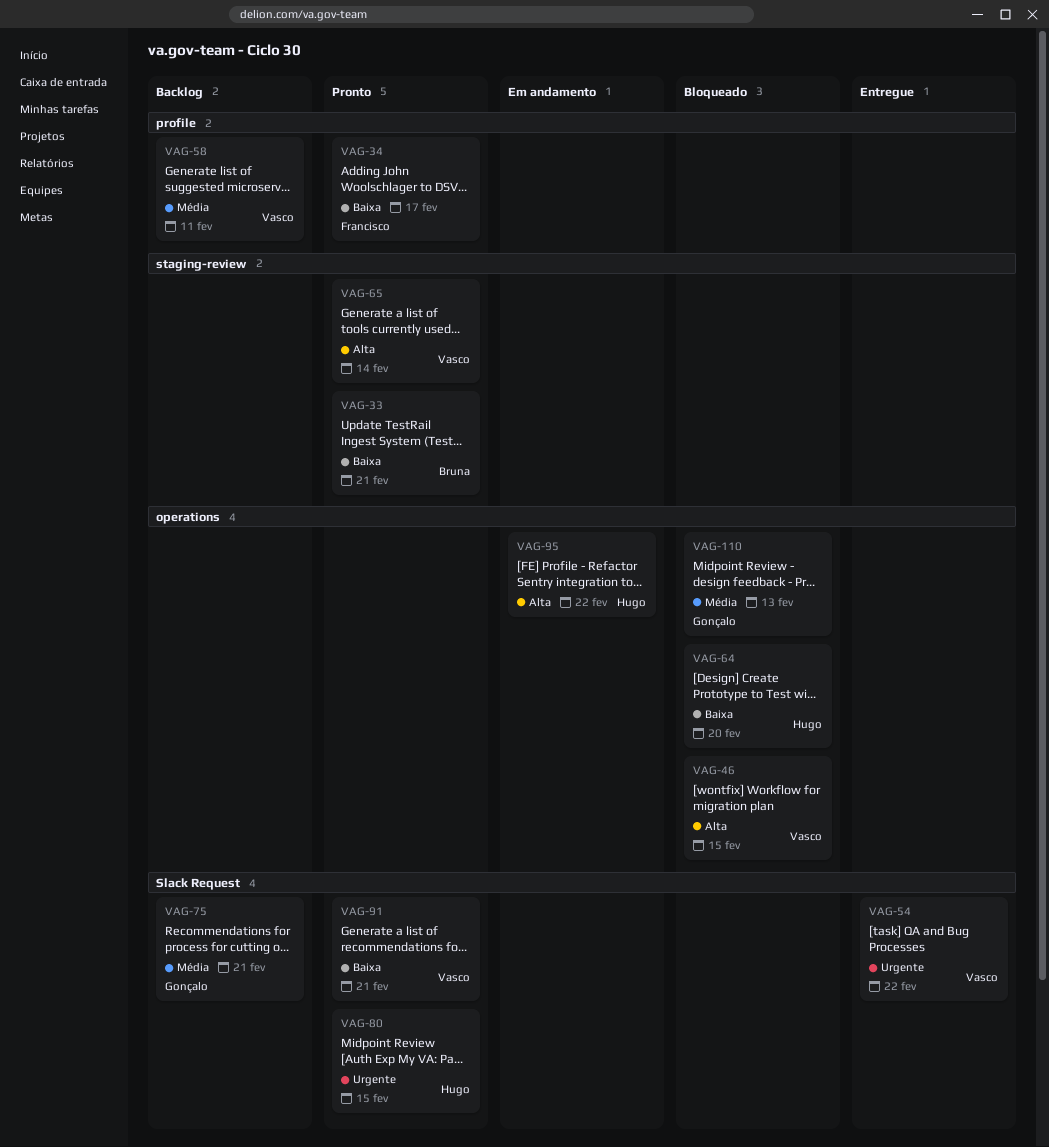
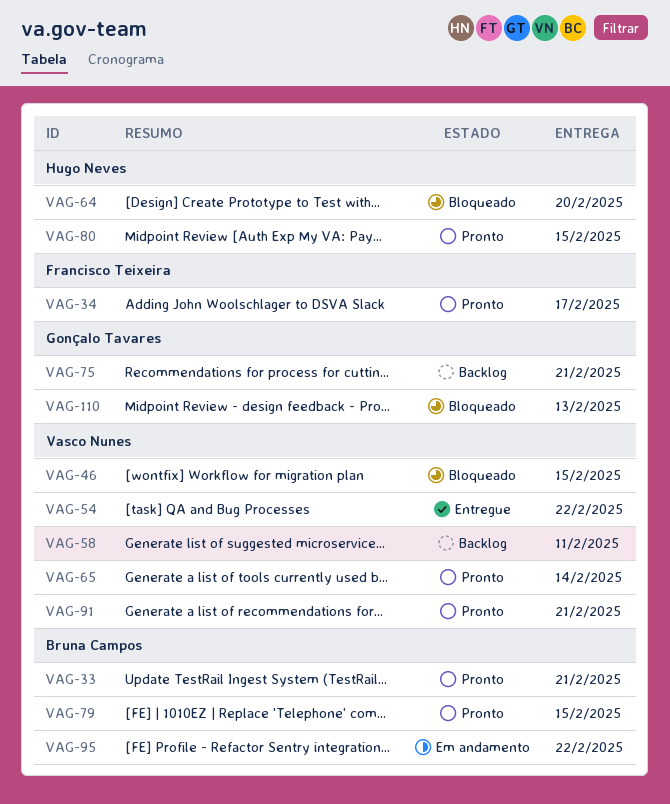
VAG-79: none -> present
VAG-95, owner: Hugo Neves -> Bruna Campos

